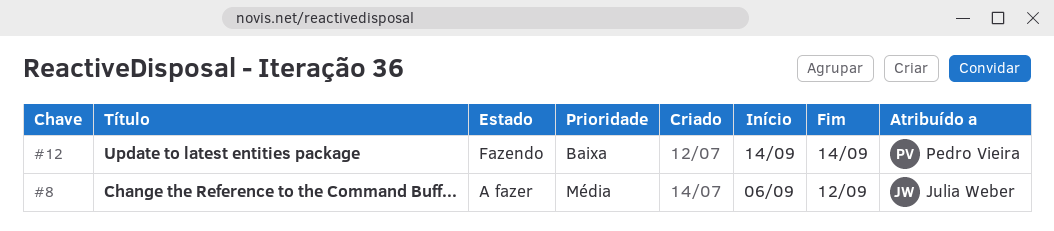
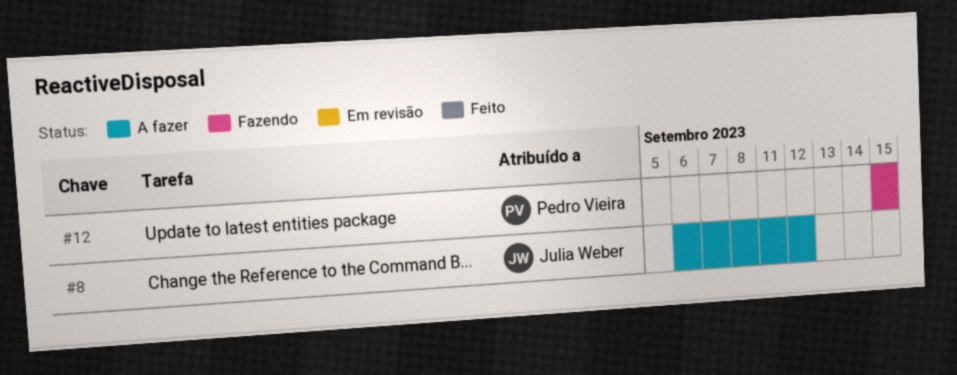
#12, start: Sep 14 -> Sep 15
#12, due: Sep 14 -> Sep 15

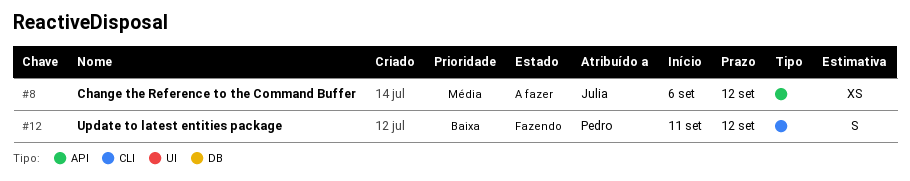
#12, start: Sep 15 -> Sep 11
#12, due: Sep 15 -> Sep 12

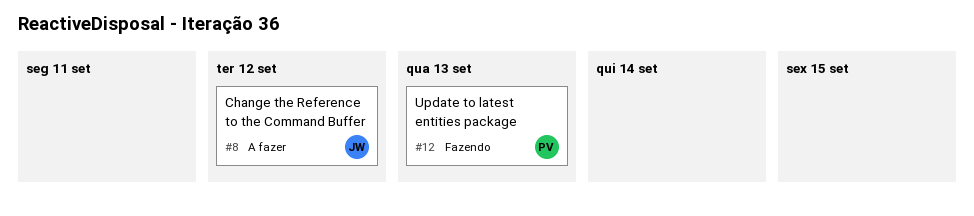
#12, due: Sep 12 -> Sep 13

